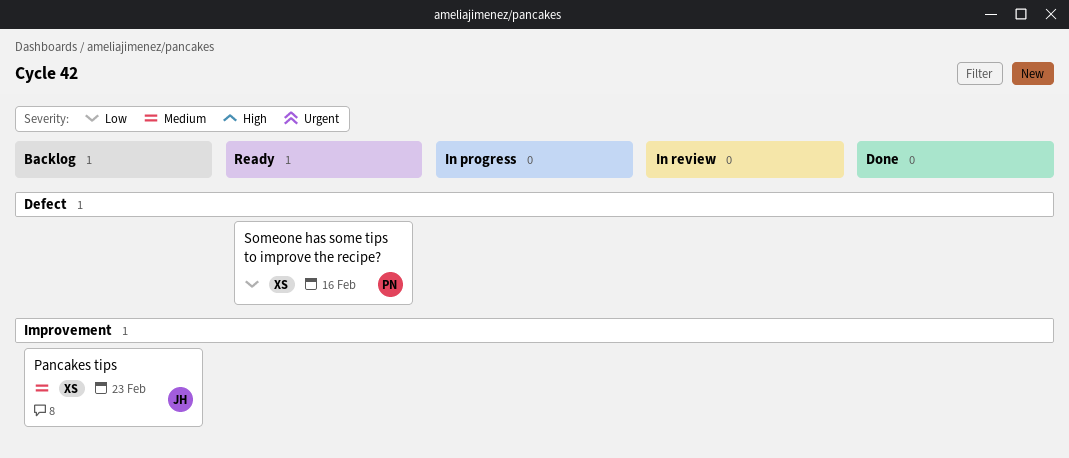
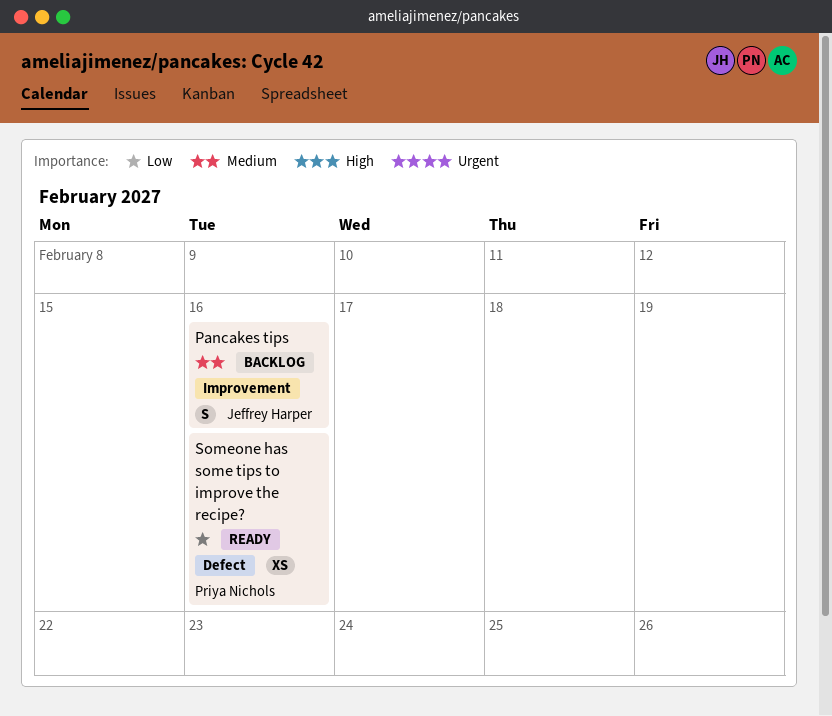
Pancakes tips, estimate: XS -> S
Pancakes tips, due: Feb 23 -> Feb 16

